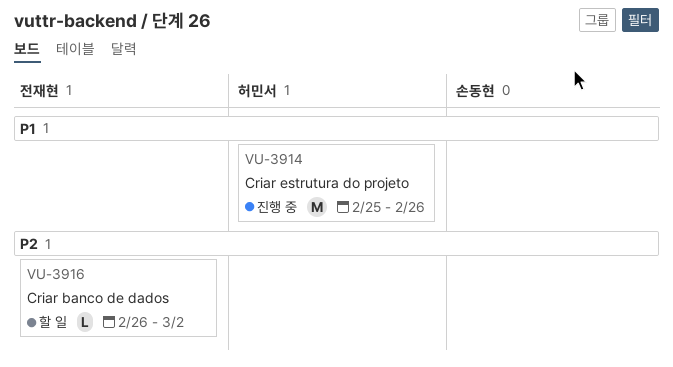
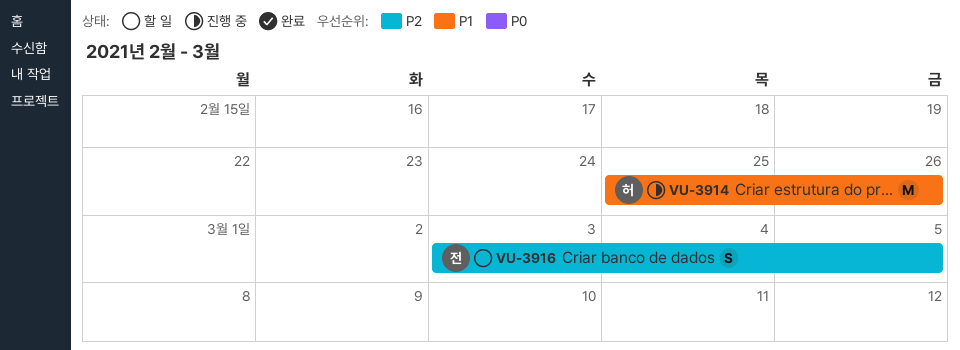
VU-3916, estimate: L -> S
VU-3916, start: Feb 26 -> Mar 3
VU-3916, due: Mar 2 -> Mar 5

